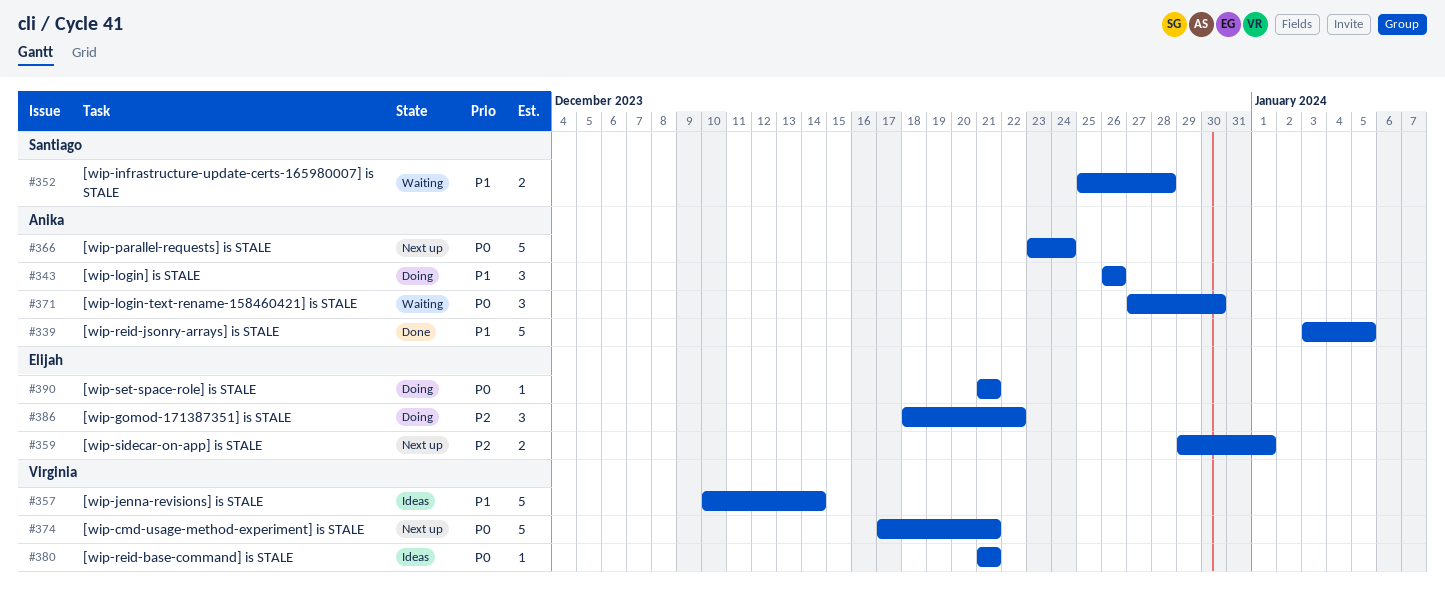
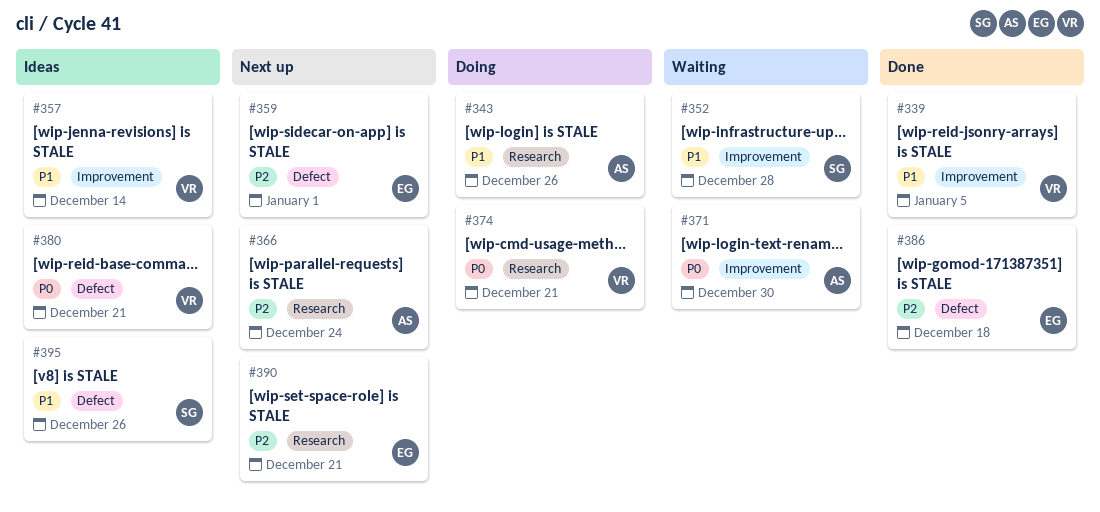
#339, owner: Anika -> Virginia
#366, priority: P0 -> P2
#374, status: Next up -> Doing
#386, status: Doing -> Done
#386, due: Dec 22 -> Dec 18
#390, status: Doing -> Next up
#390, priority: P0 -> P2
#395: none -> present

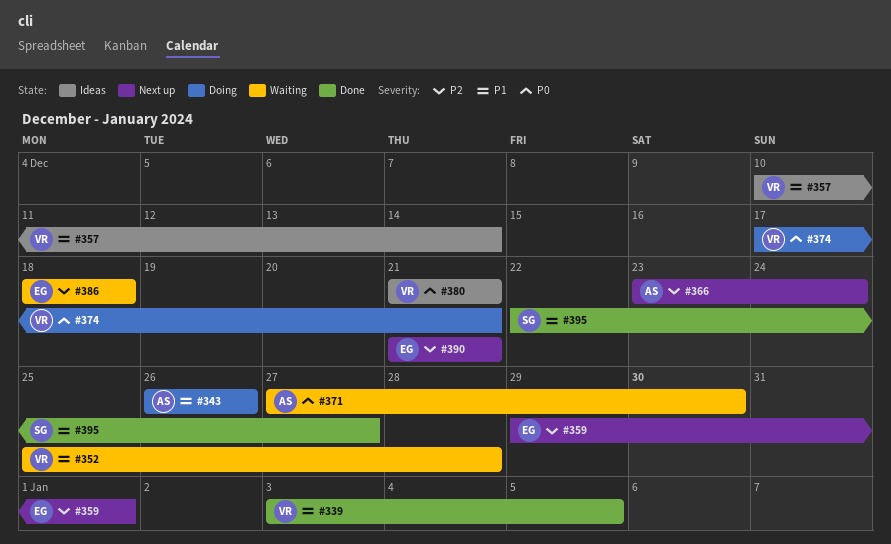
#352, owner: SG -> VR
#386, status: Done -> Waiting
#395, status: Ideas -> Done
#395, due: Dec 26 -> Dec 27

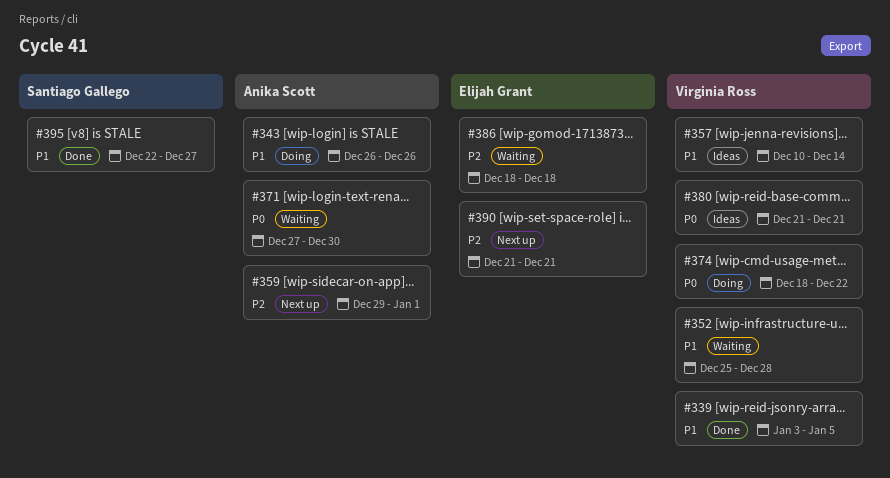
#359, owner: Elijah Grant -> Anika Scott
#366: present -> none
#374, start: Dec 17 -> Dec 18
#374, due: Dec 21 -> Dec 22

